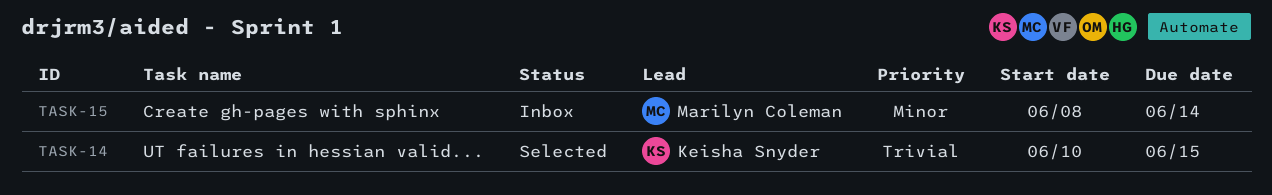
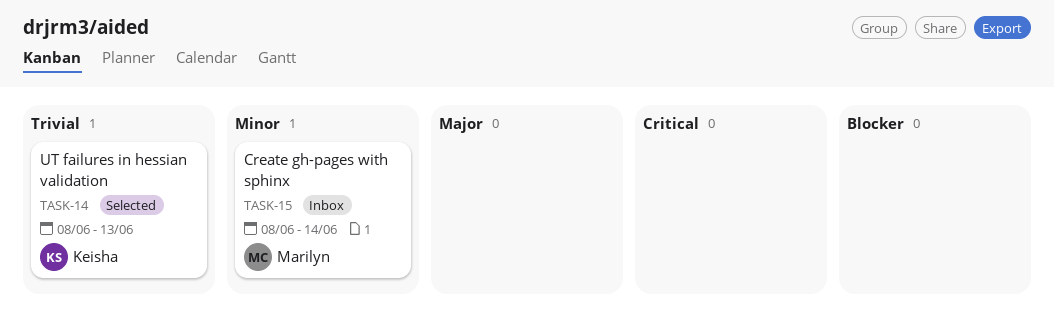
TASK-14, start: Jun 10 -> Jun 8
TASK-14, due: Jun 15 -> Jun 13

